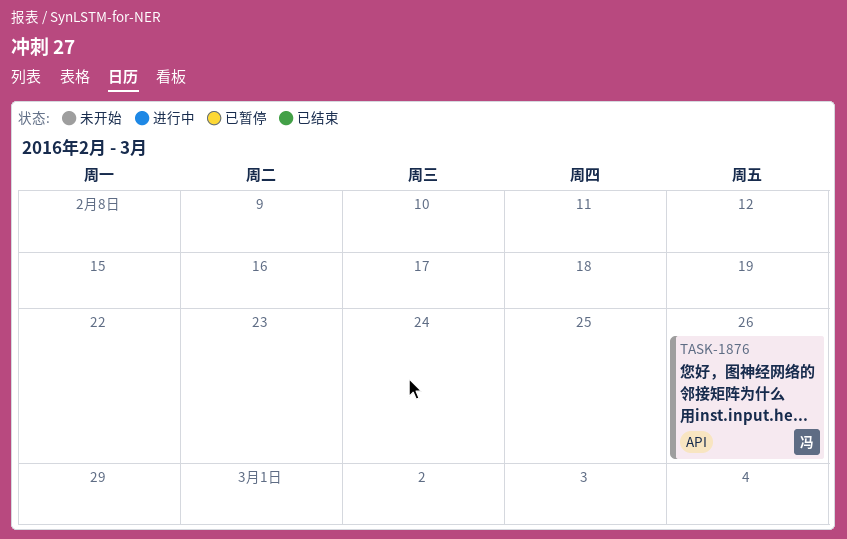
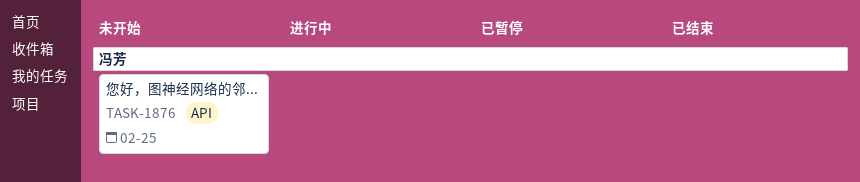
TASK-1876, due: Feb 26 -> Feb 25

